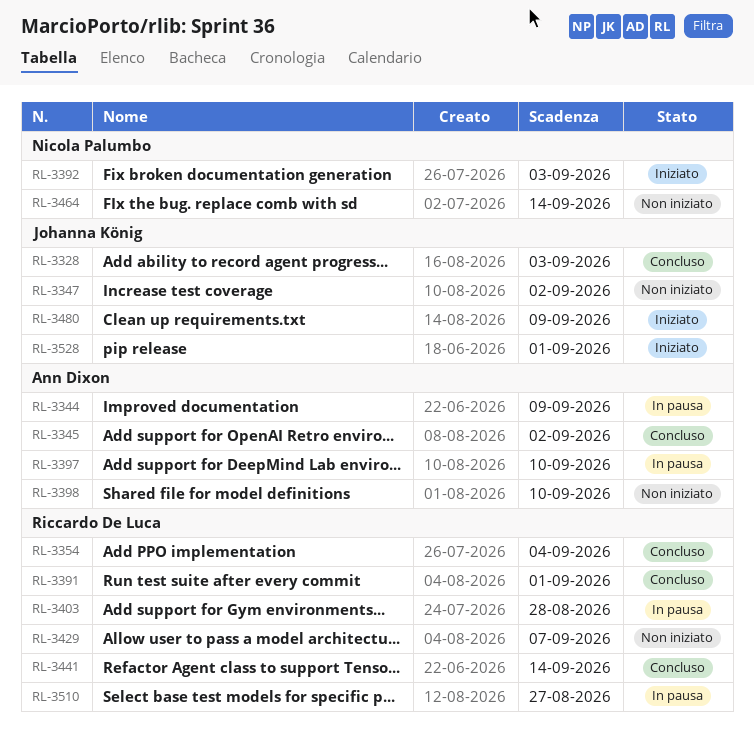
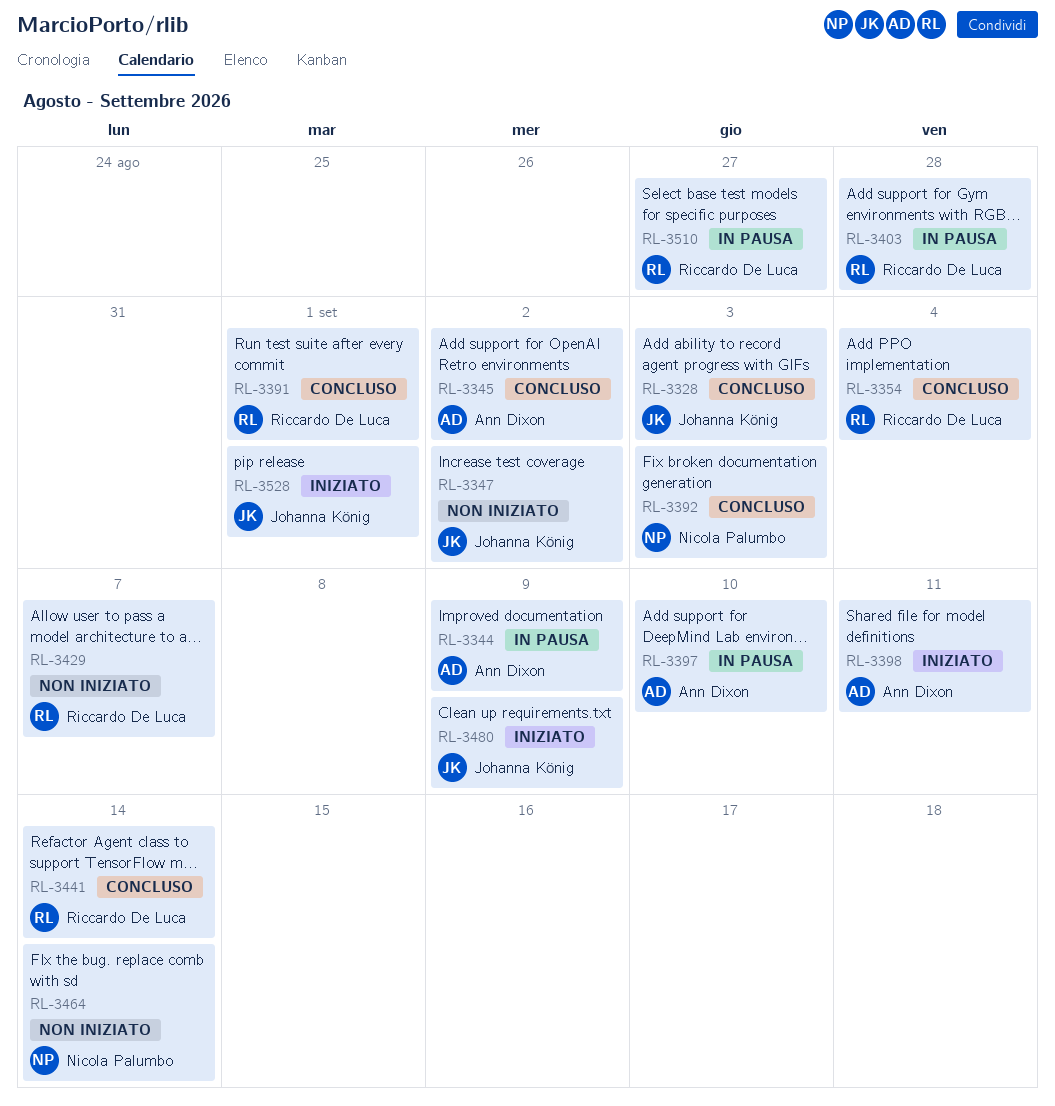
RL-3392, status: Iniziato -> Concluso
RL-3398, status: Non iniziato -> Iniziato
RL-3398, due: Sep 10 -> Sep 11

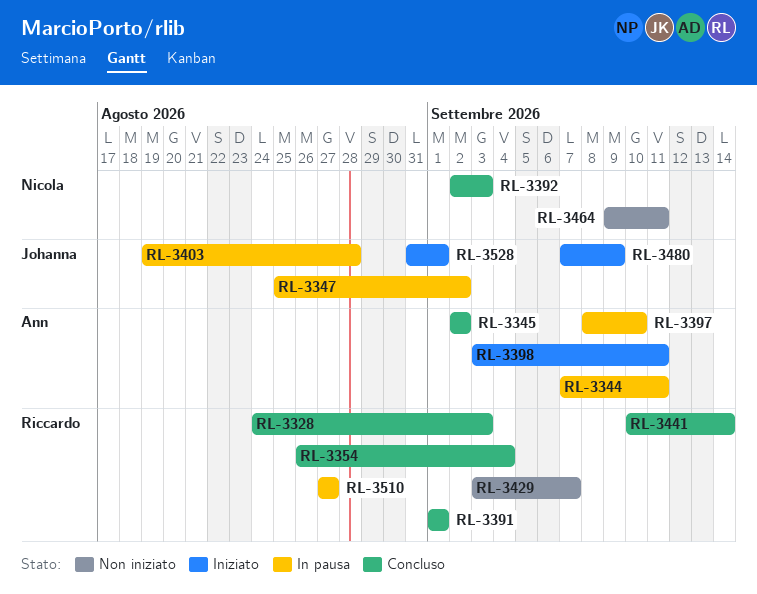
RL-3328, owner: Johanna König -> Riccardo De Luca
RL-3344, due: Sep 9 -> Sep 11
RL-3347, status: Non iniziato -> In pausa
RL-3403, owner: Riccardo De Luca -> Johanna König
RL-3464, due: Sep 14 -> Sep 11

